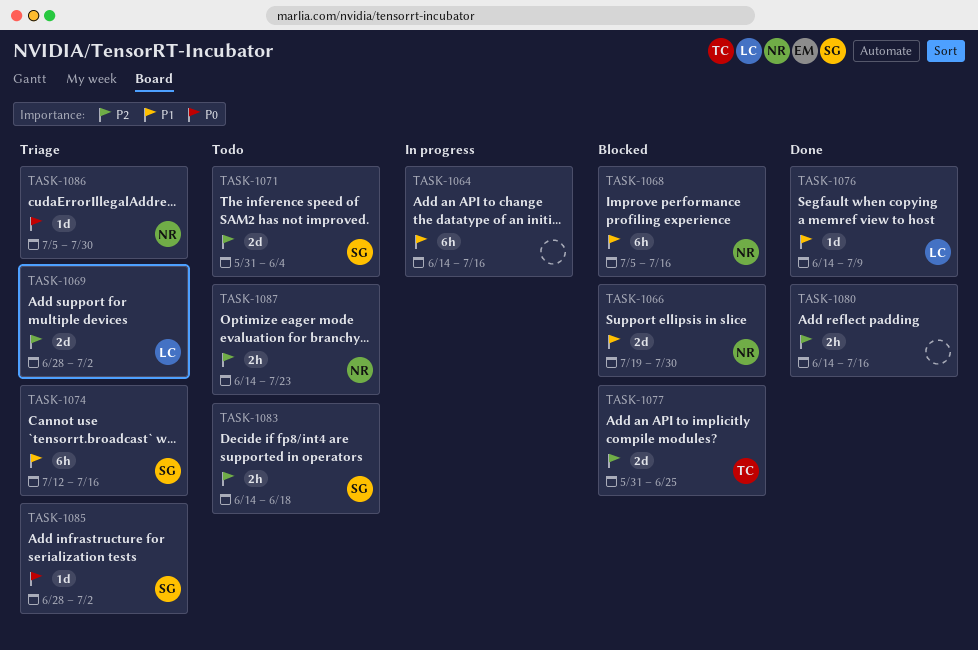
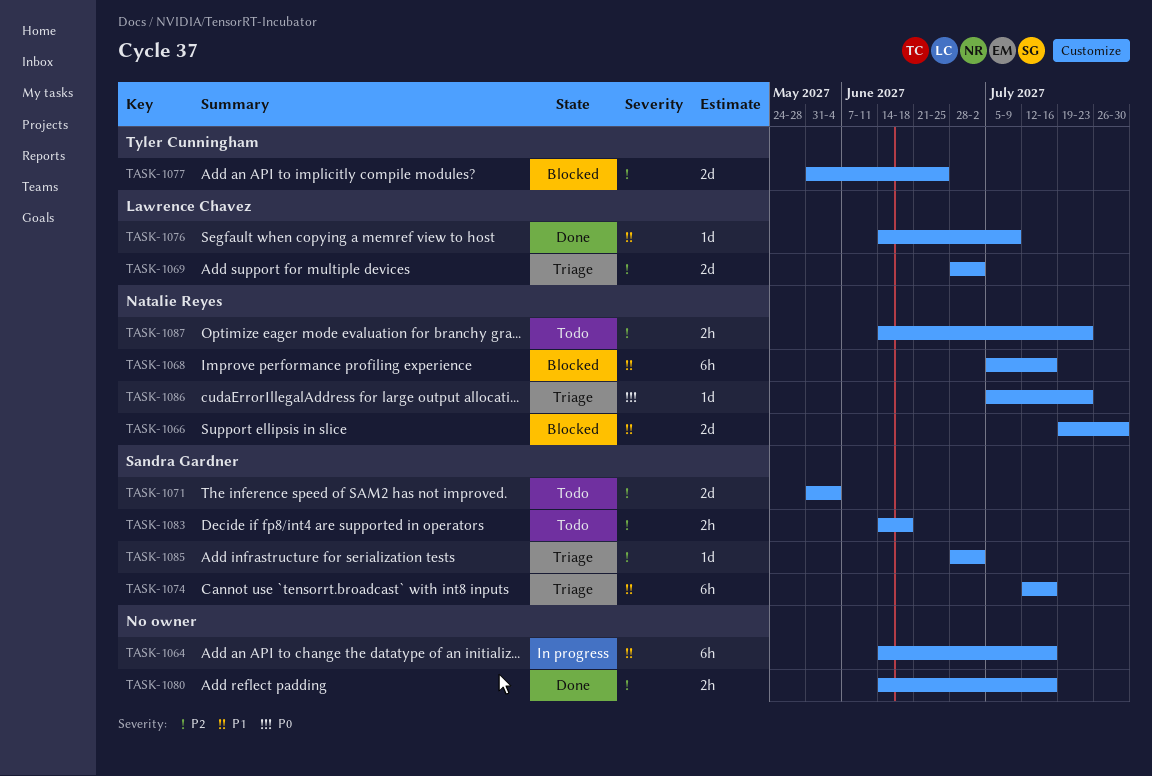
TASK-1085, priority: P0 -> P2
TASK-1086, due: Jul 30 -> Jul 23

